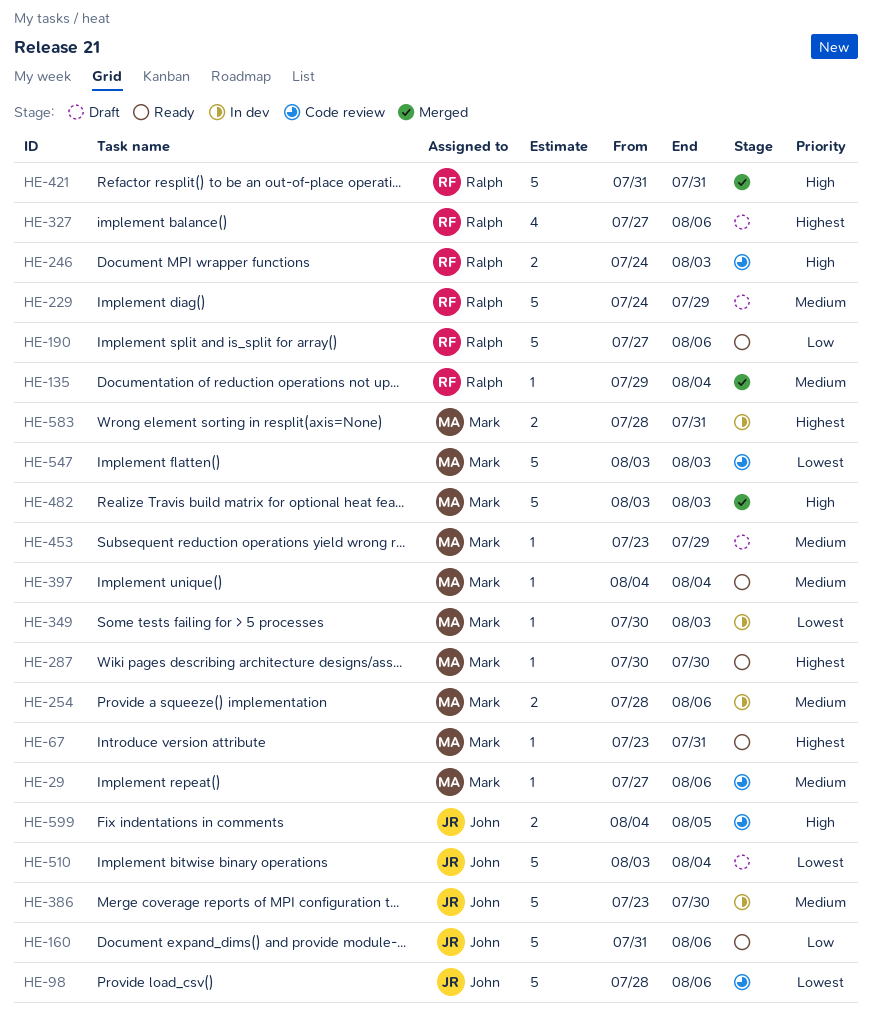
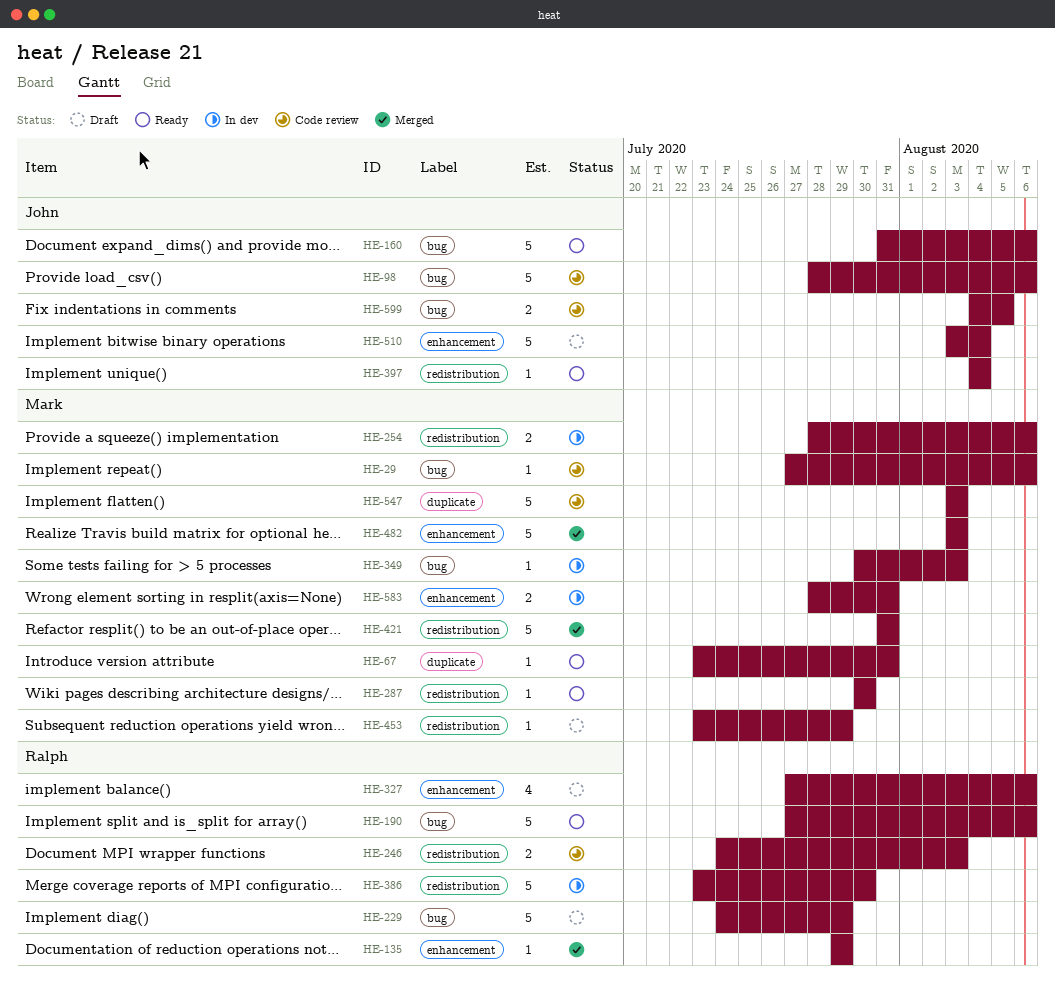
HE-135, due: Aug 4 -> Jul 29
HE-386, owner: John -> Ralph
HE-397, owner: Mark -> John
HE-421, owner: Ralph -> Mark

